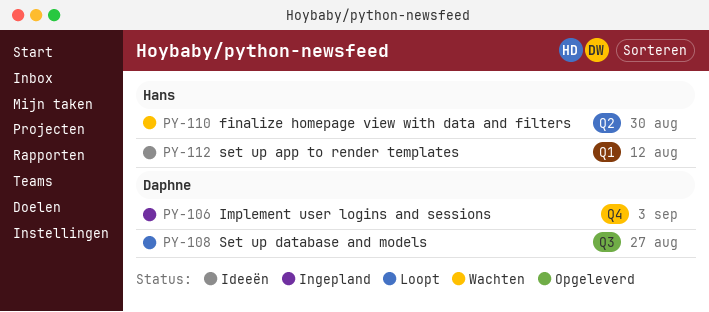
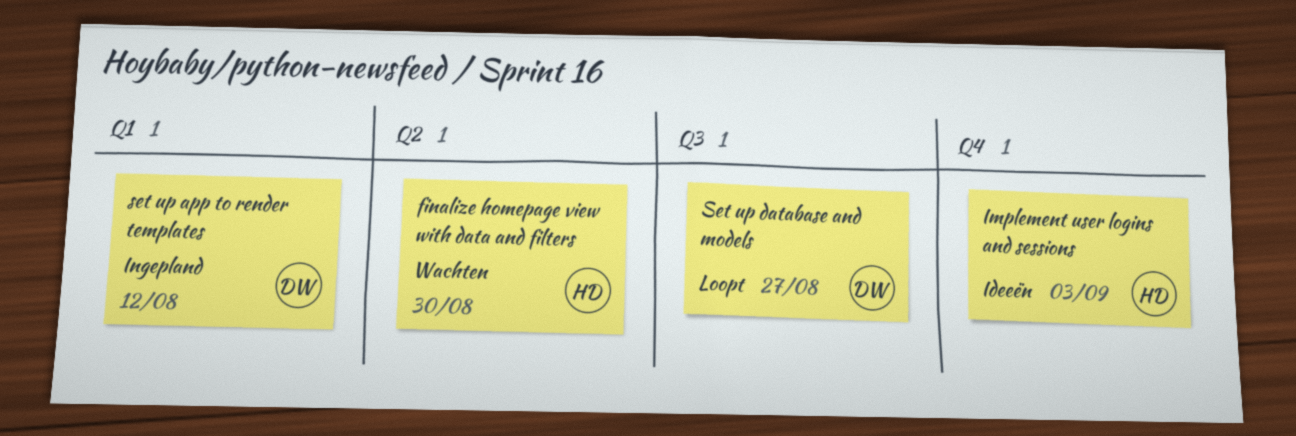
Implement user logins and sessions, status: Ingepland -> Ideeën
Implement user logins and sessions, owner: Daphne -> Hans
set up app to render templates, status: Ideeën -> Ingepland
set up app to render templates, owner: Hans -> Daphne

